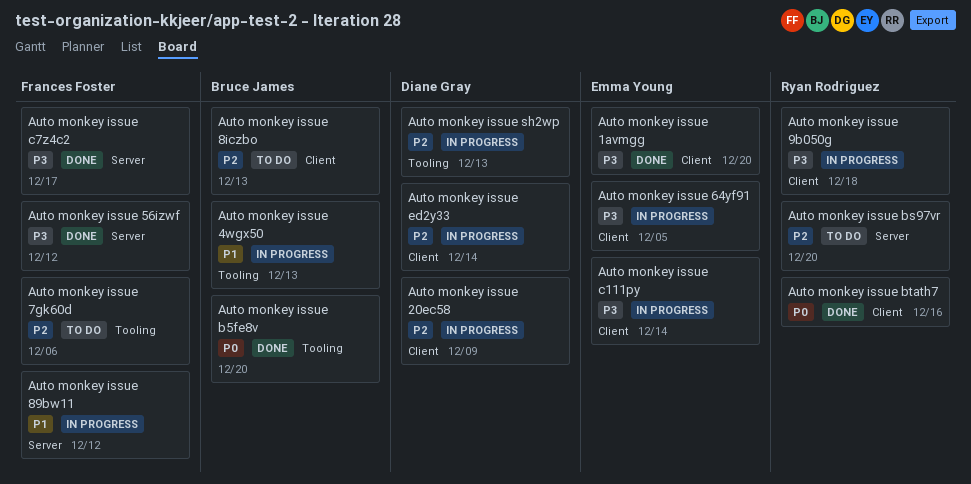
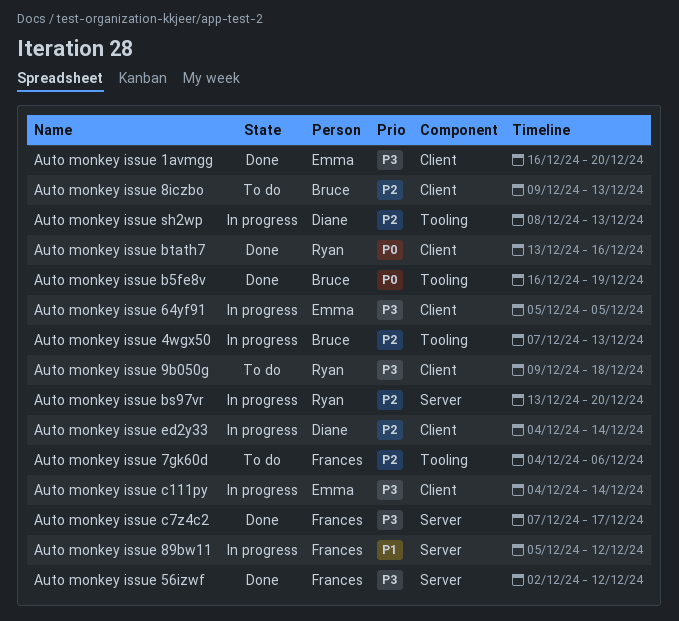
Auto monkey issue 20ec58: present -> none
Auto monkey issue 4wgx50, priority: P1 -> P2
Auto monkey issue 9b050g, status: In progress -> To do
Auto monkey issue b5fe8v, due: Dec 20 -> Dec 19
Auto monkey issue bs97vr, status: To do -> In progress

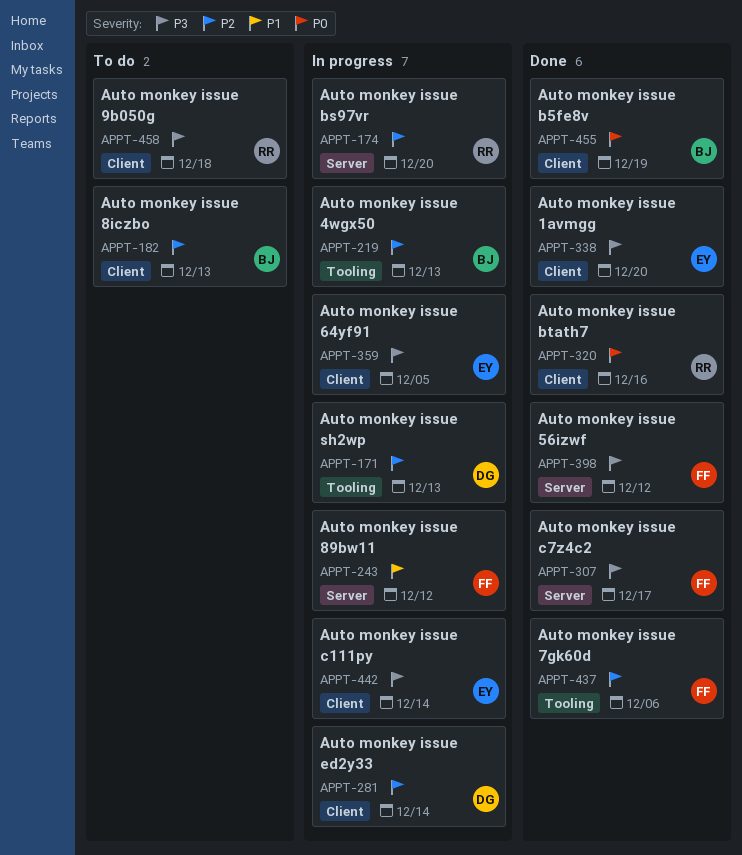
Auto monkey issue 7gk60d, status: To do -> Done
Auto monkey issue b5fe8v, label: Tooling -> Client

